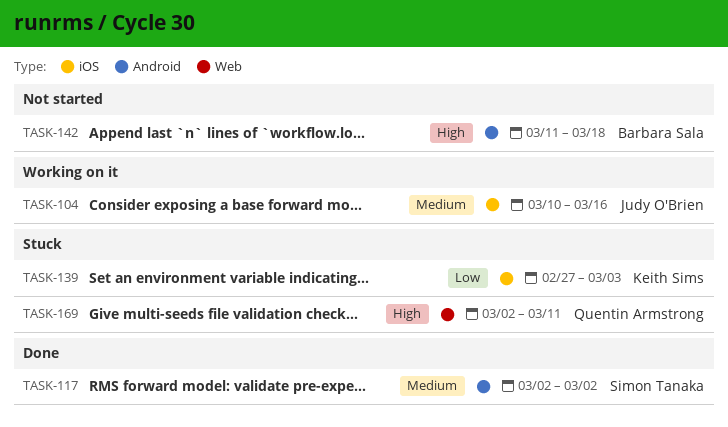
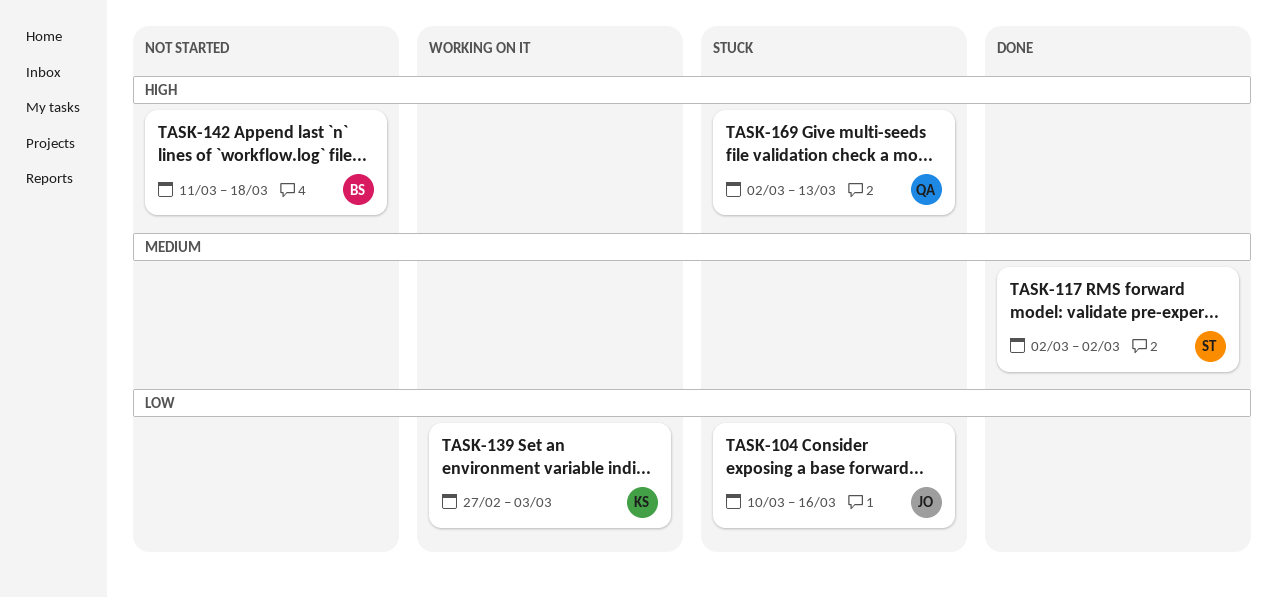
TASK-104, status: Working on it -> Stuck
TASK-104, priority: Medium -> Low
TASK-139, status: Stuck -> Working on it
TASK-169, due: Mar 11 -> Mar 13

